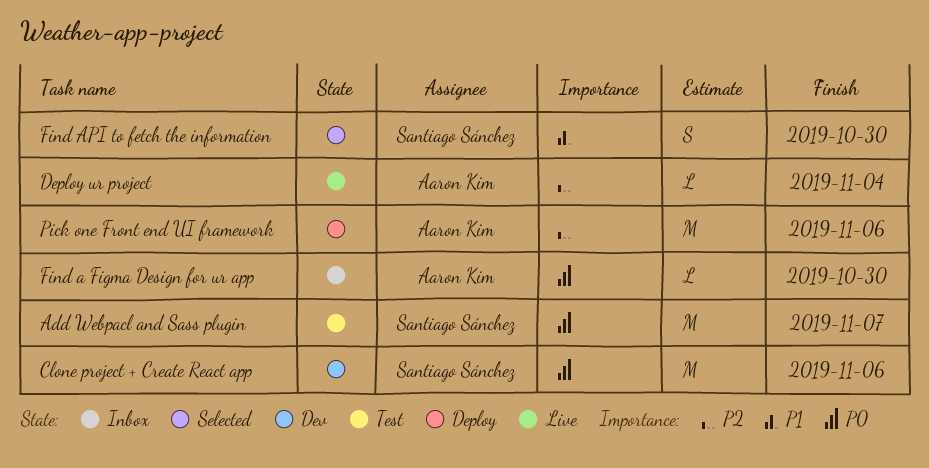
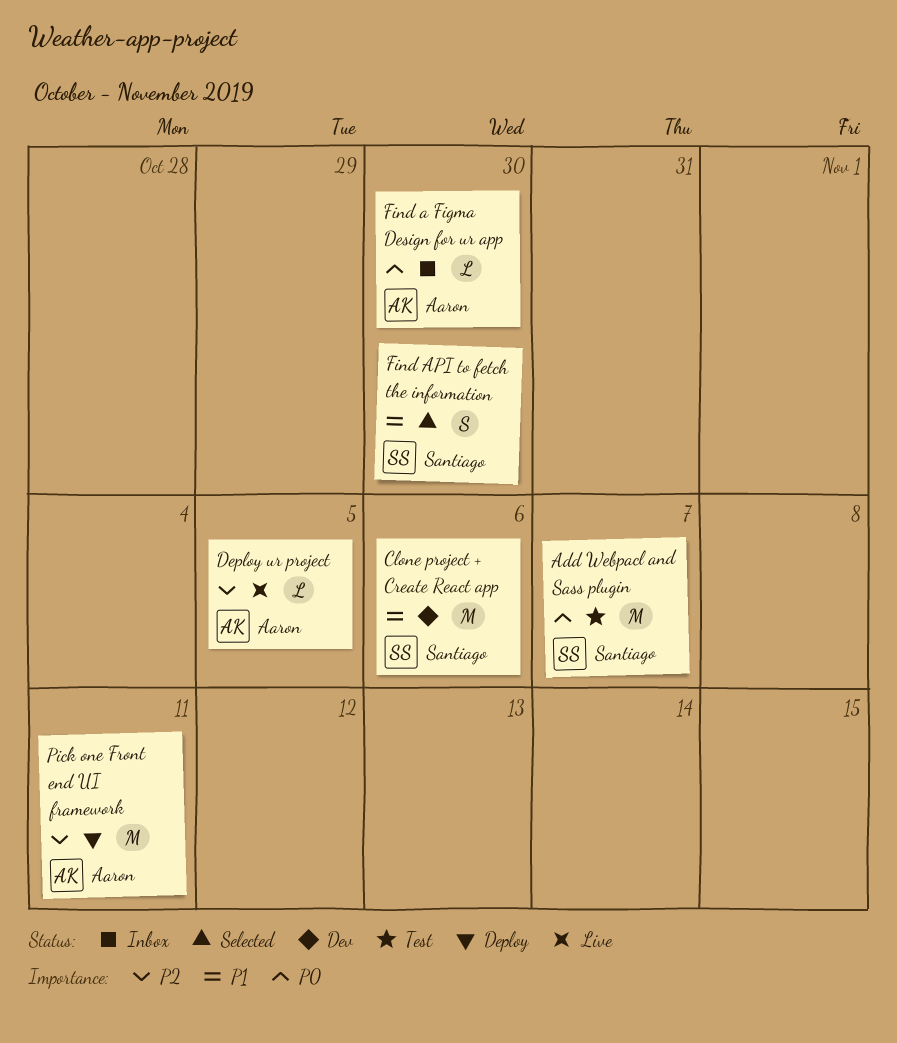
Clone project + Create React app, priority: P0 -> P1
Deploy ur project, due: Nov 4 -> Nov 5
Pick one Front end UI framework, due: Nov 6 -> Nov 11

